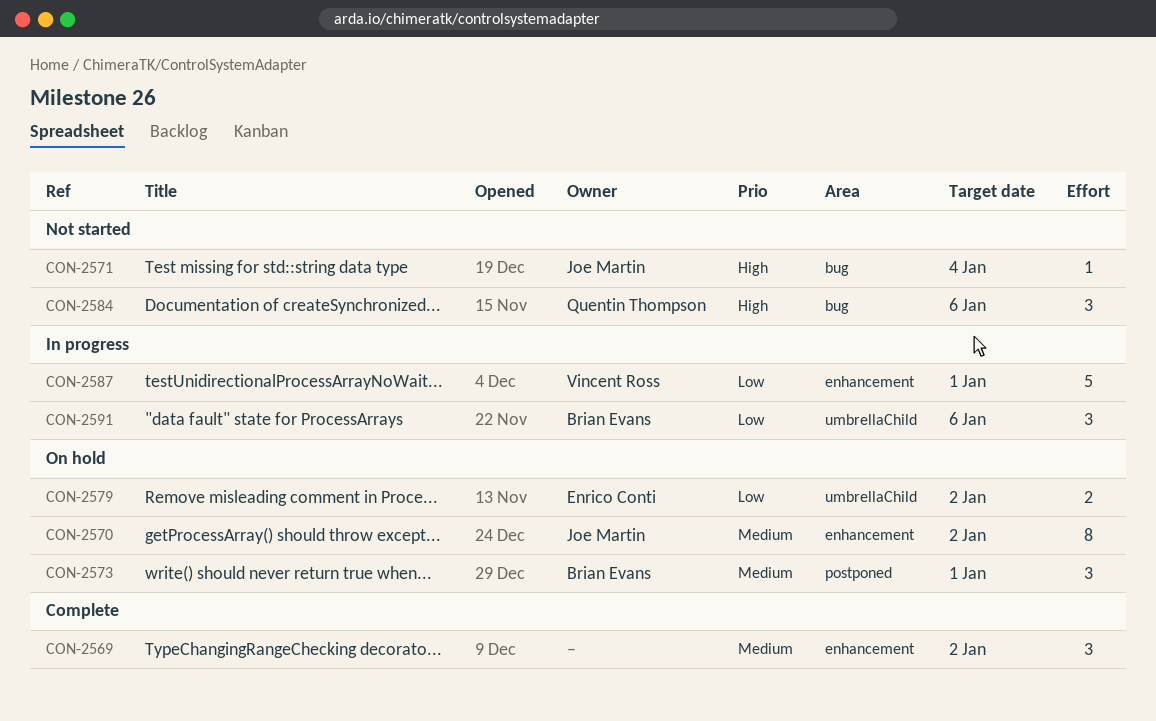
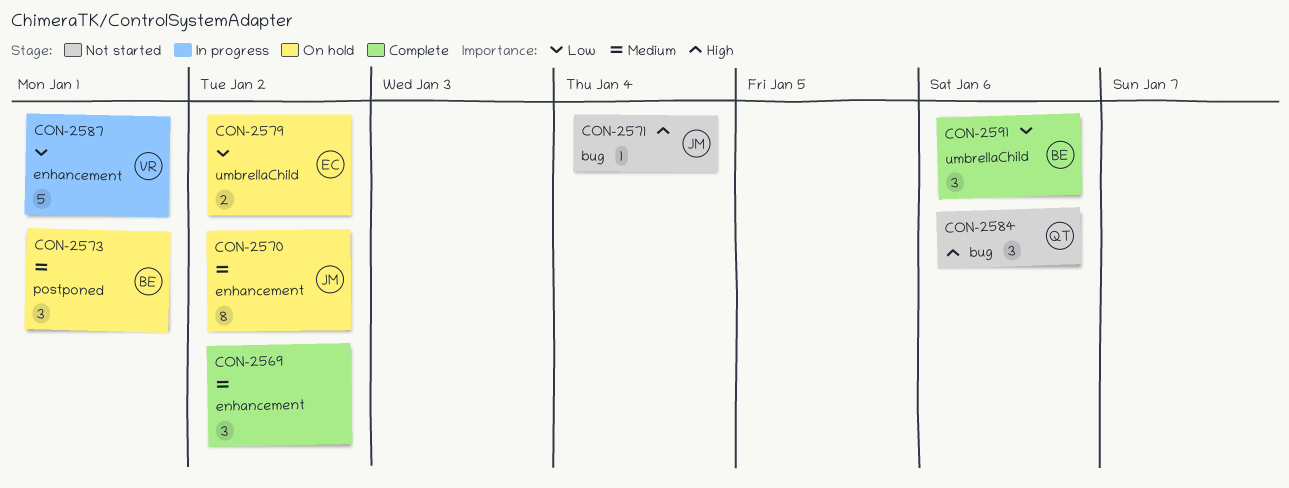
CON-2591, status: In progress -> Complete

